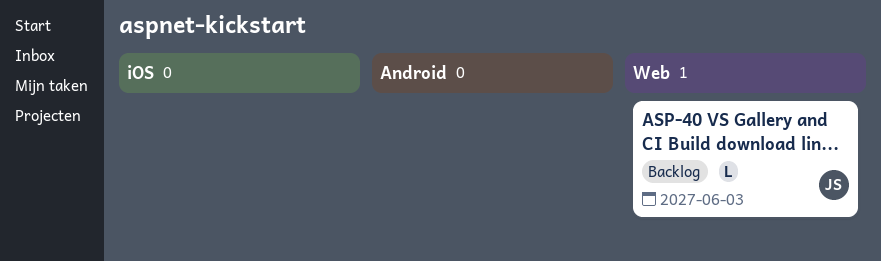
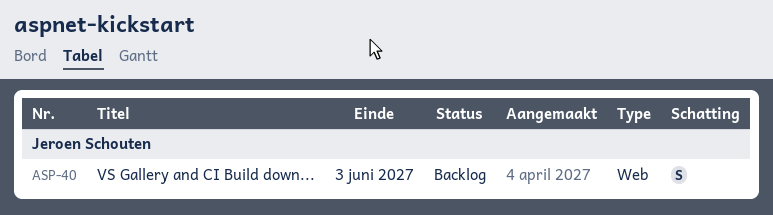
ASP-40, estimate: L -> S

